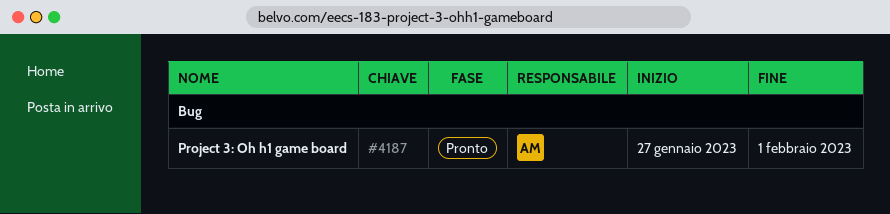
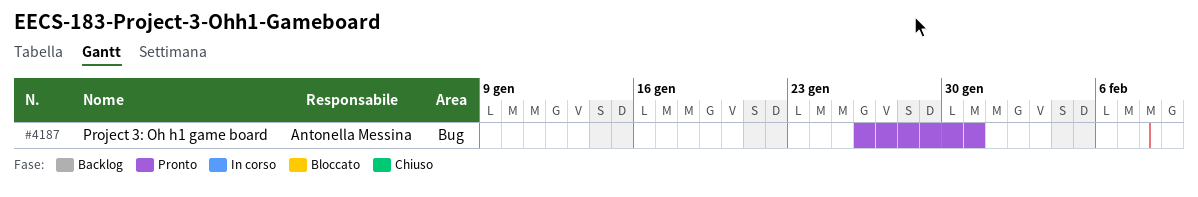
#4187, start: Jan 27 -> Jan 26
#4187, due: Feb 1 -> Jan 31

